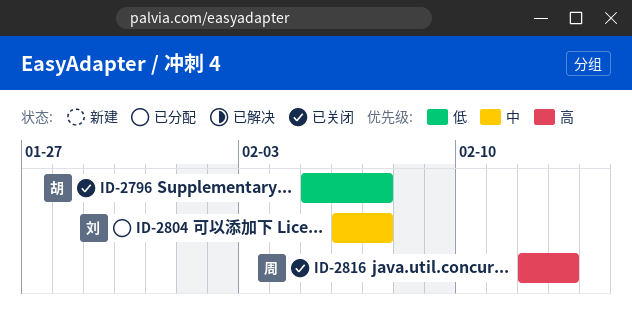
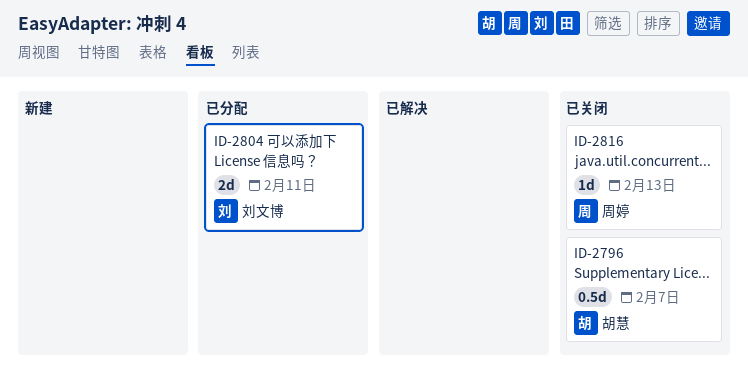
ID-2804, due: Feb 7 -> Feb 11

